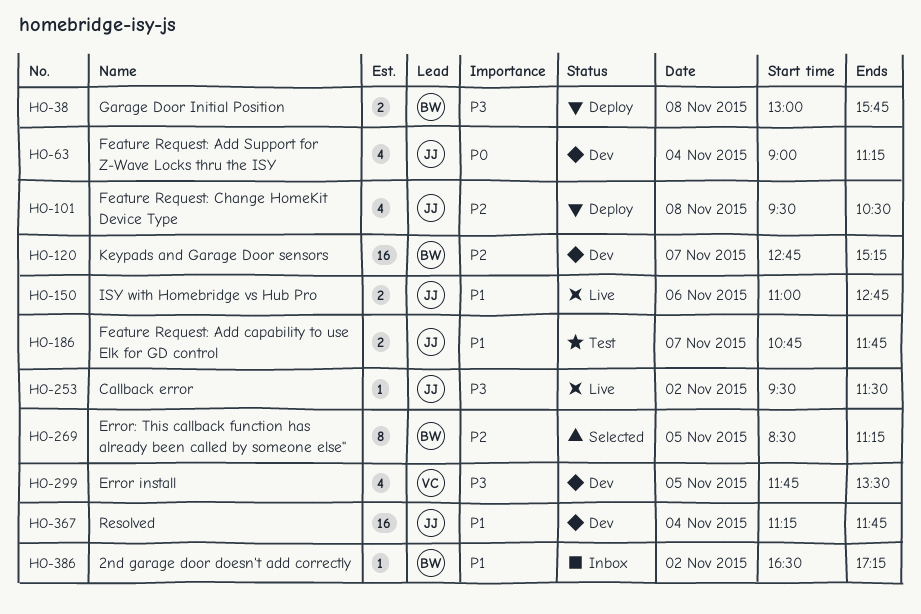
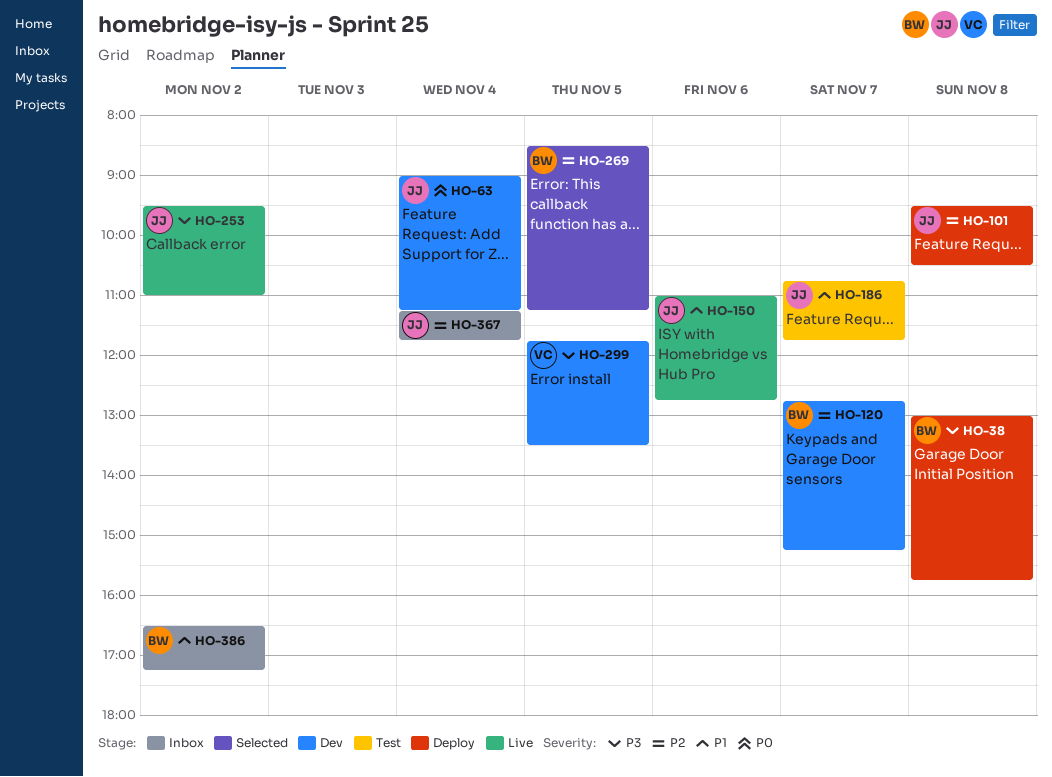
HO-253, ends: 11:30 -> 11:00
HO-367, status: Dev -> Inbox
HO-367, priority: P1 -> P2

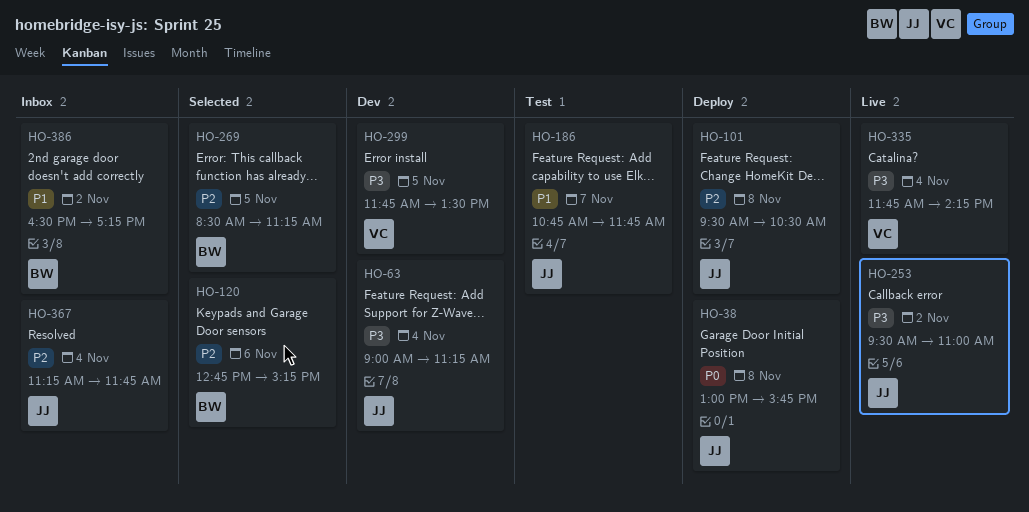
HO-38, owner: BW -> JJ
HO-38, priority: P3 -> P0
HO-63, priority: P0 -> P3
HO-120, status: Dev -> Selected
HO-120, day: Nov 7 -> Nov 6
HO-150: present -> none
HO-335: none -> present

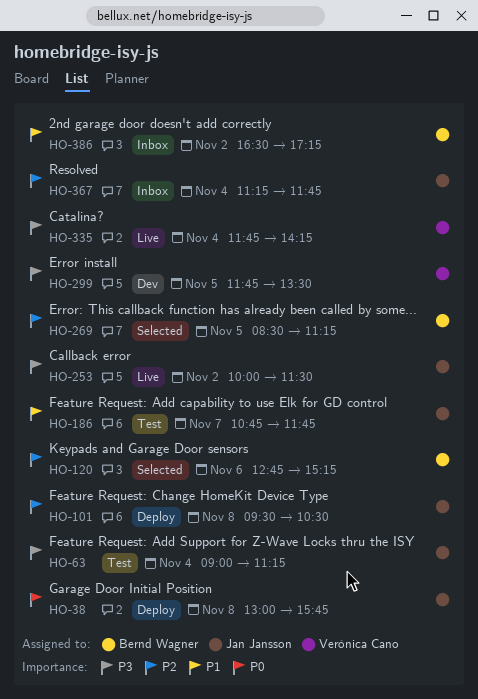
HO-63, status: Dev -> Test
HO-253, begins: 09:30 -> 10:00
HO-253, ends: 11:00 -> 11:30

